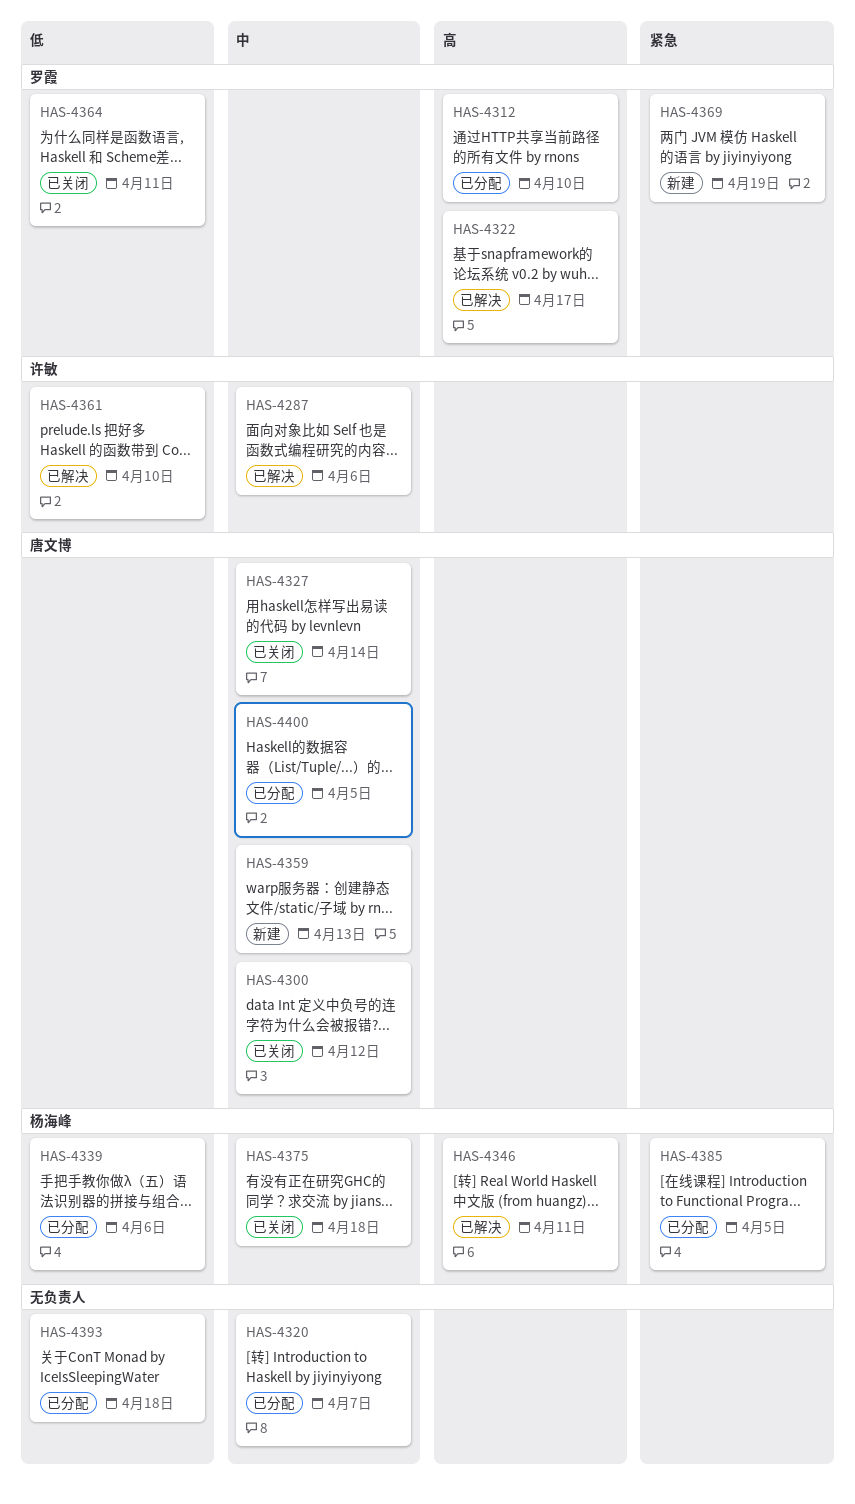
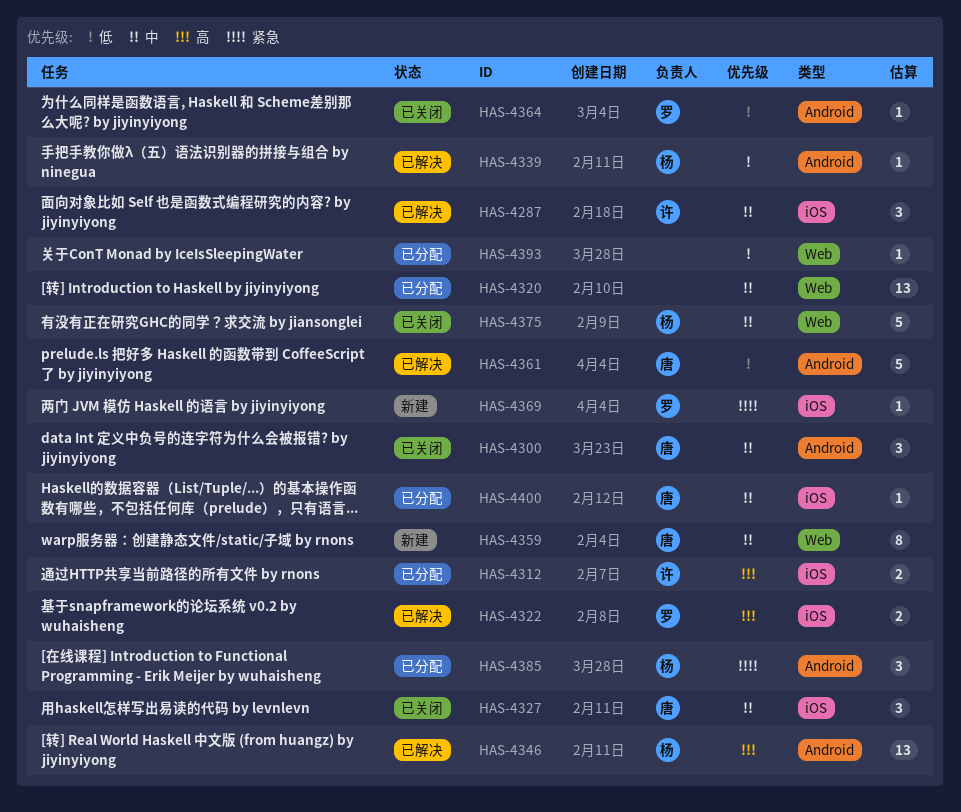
HAS-4312, owner: 罗霞 -> 许敏
HAS-4339, status: 已分配 -> 已解决
HAS-4361, owner: 许敏 -> 唐文博

